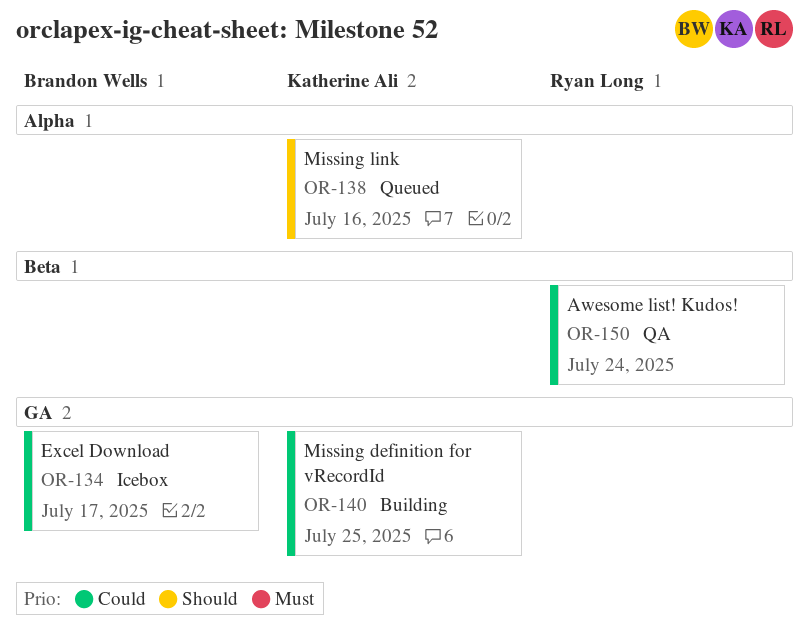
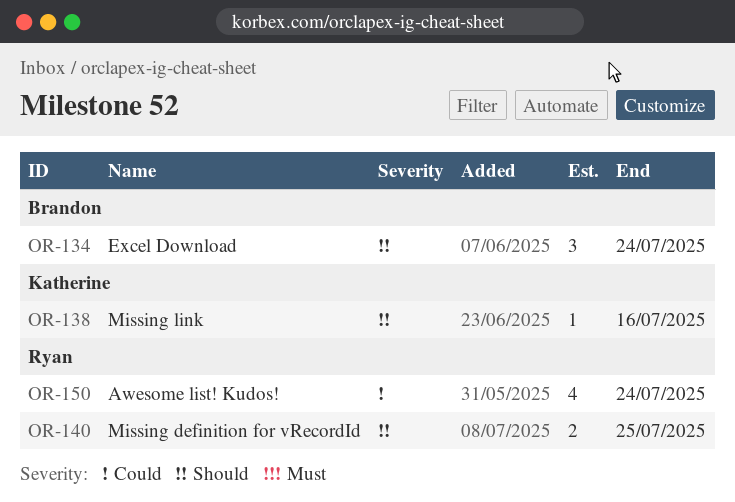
OR-134, priority: Could -> Should
OR-134, due: Jul 17 -> Jul 24
OR-140, owner: Katherine Ali -> Ryan Long
OR-140, priority: Could -> Should

